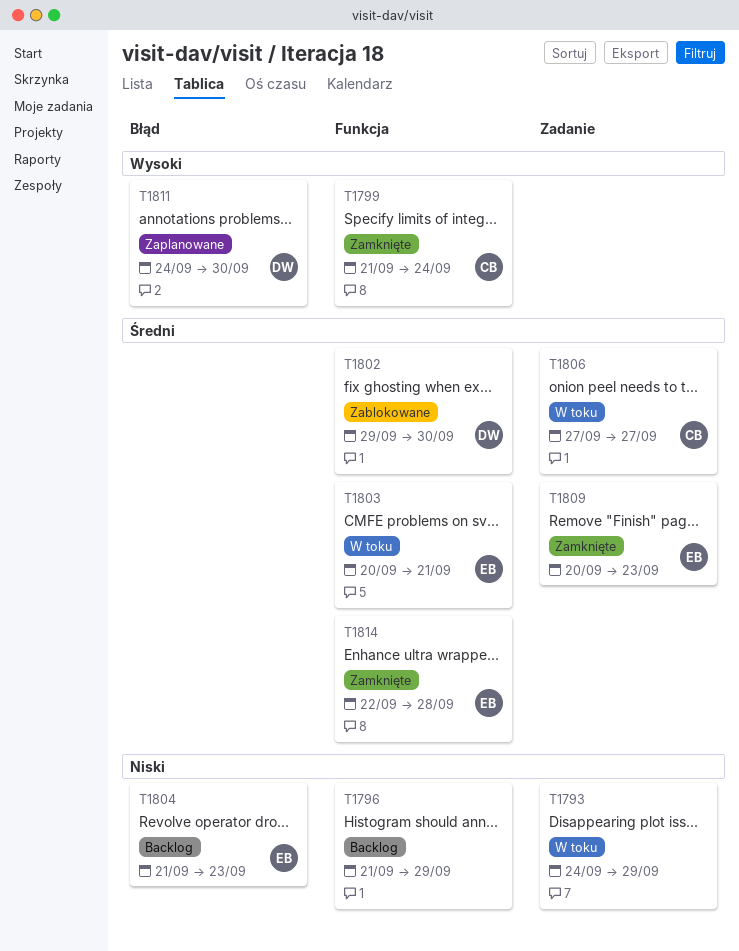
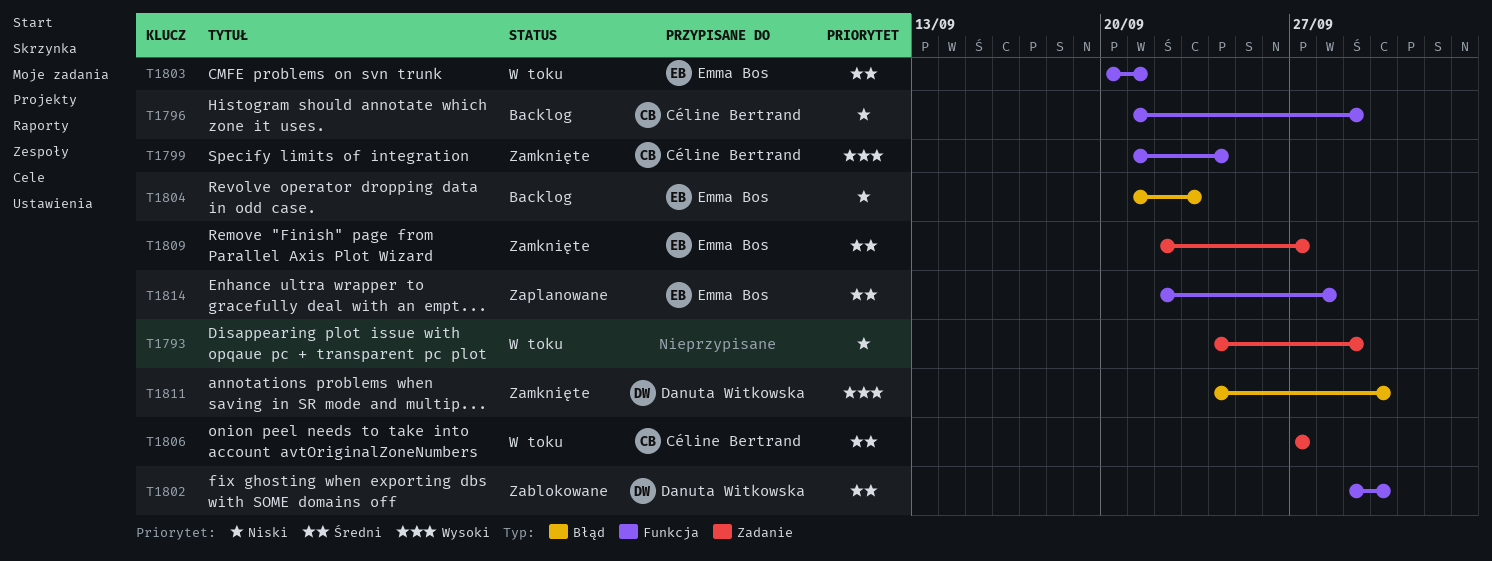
T1796, owner: none -> Céline Bertrand
T1809, start: Sep 20 -> Sep 22
T1809, due: Sep 23 -> Sep 27
T1811, status: Zaplanowane -> Zamknięte
T1814, status: Zamknięte -> Zaplanowane

